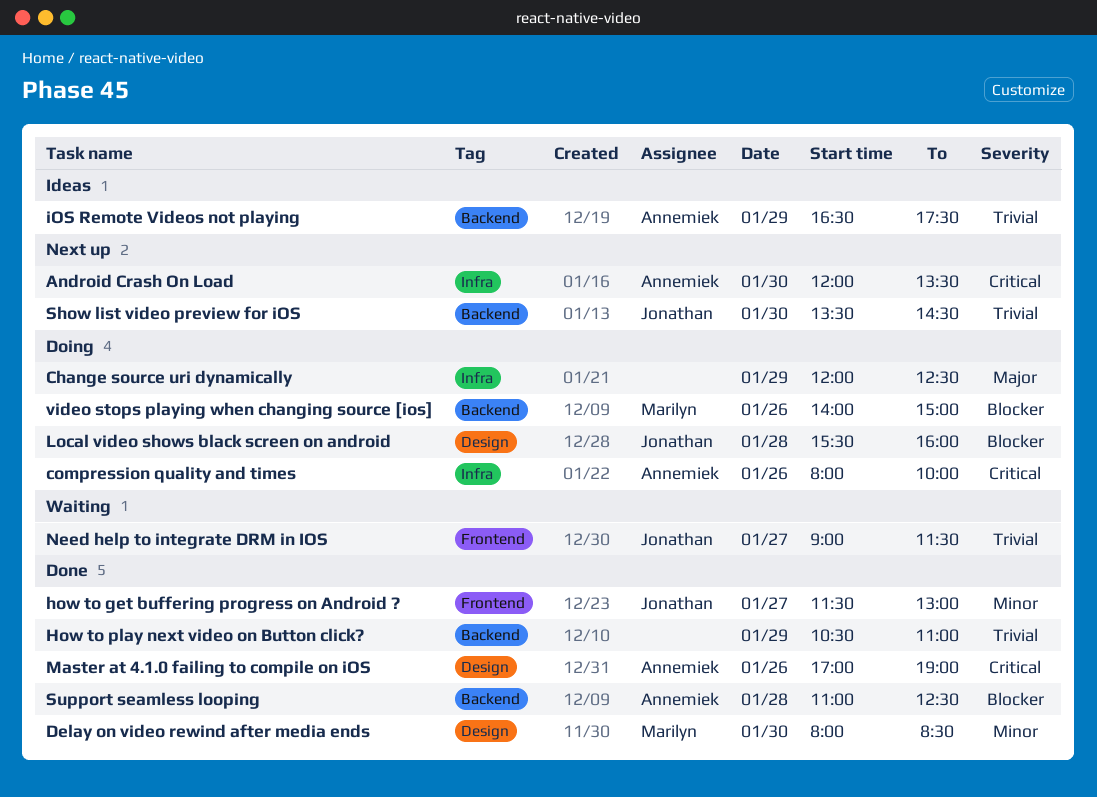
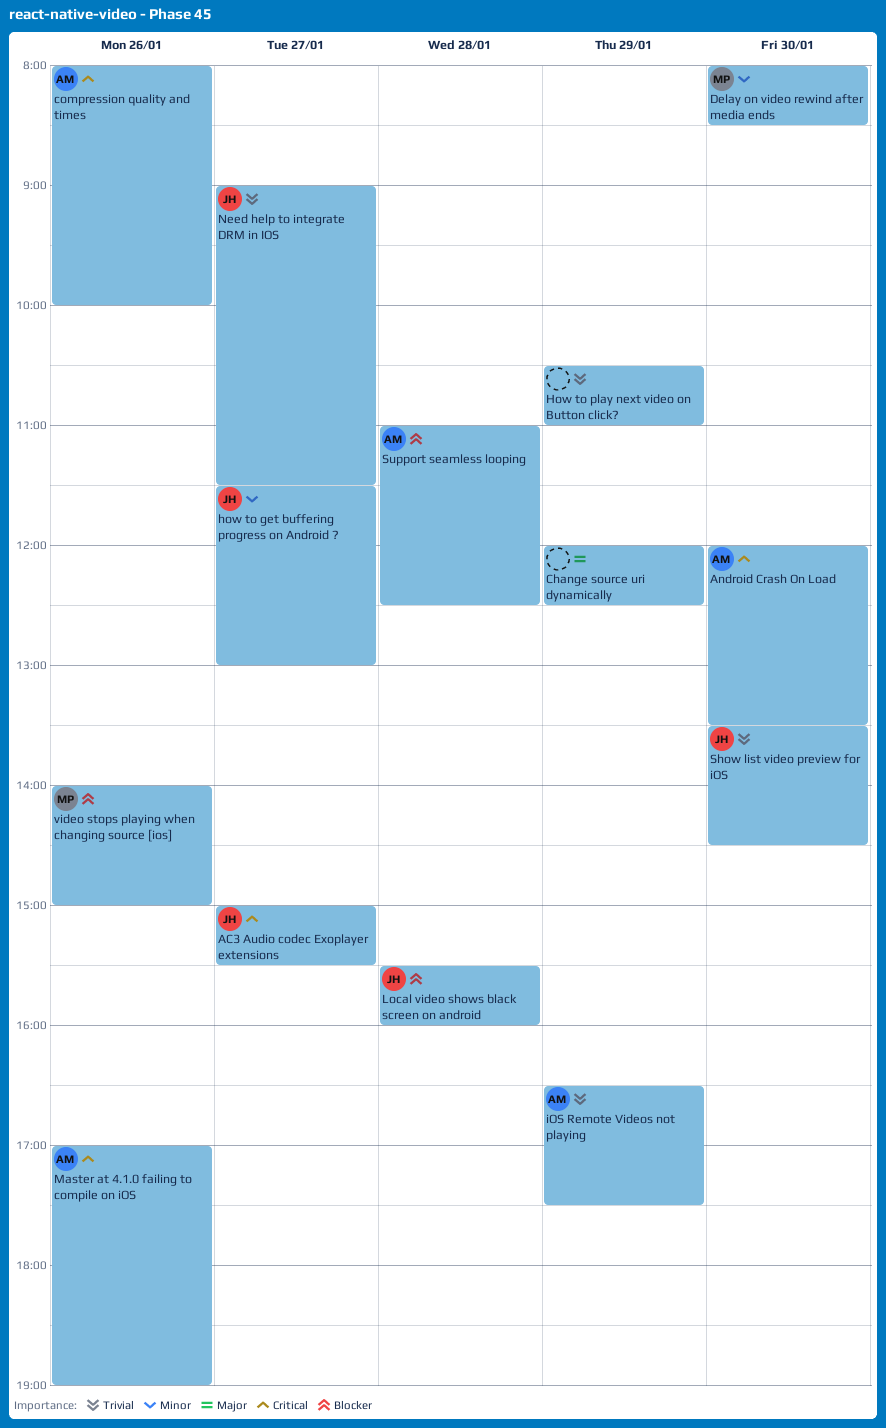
AC3 Audio codec Exoplayer extensions: none -> present

